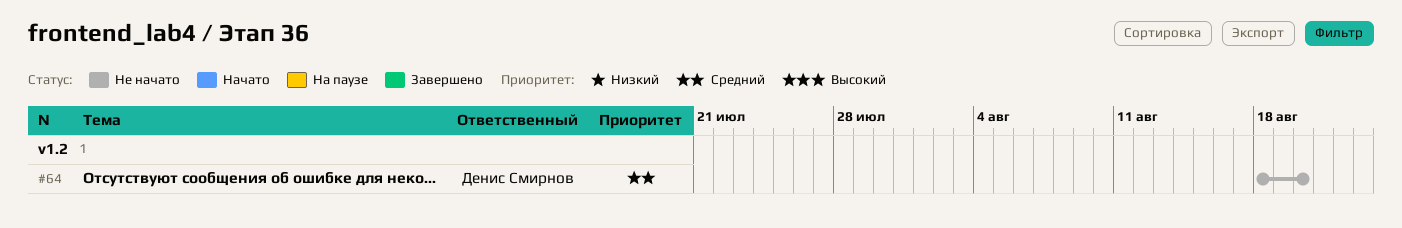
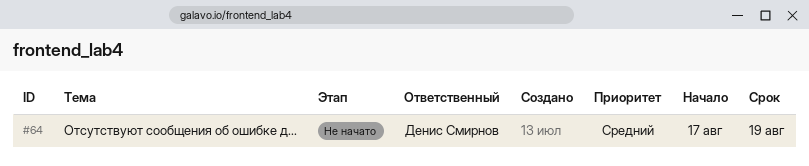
#64, start: Aug 18 -> Aug 17
#64, due: Aug 20 -> Aug 19

